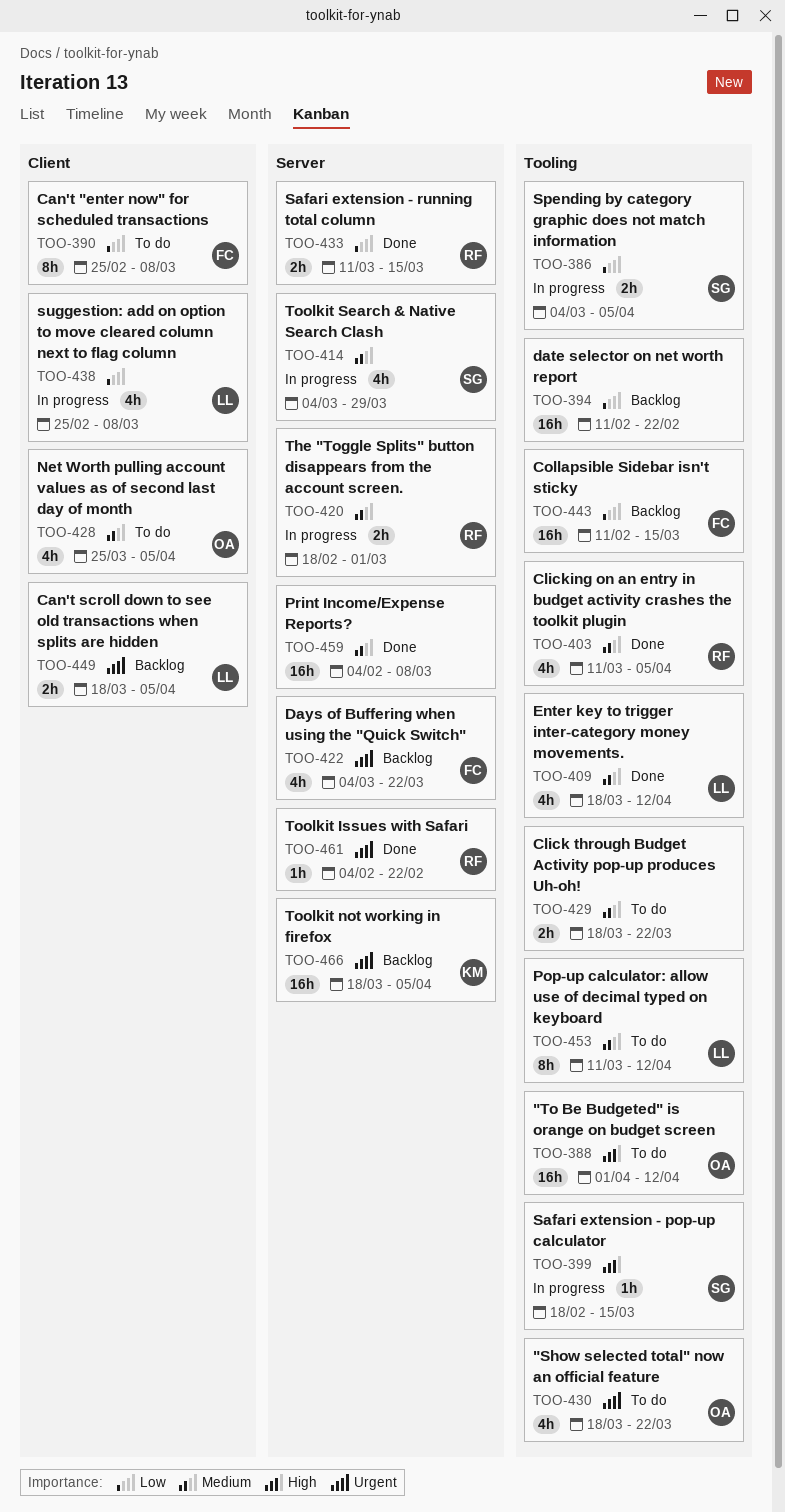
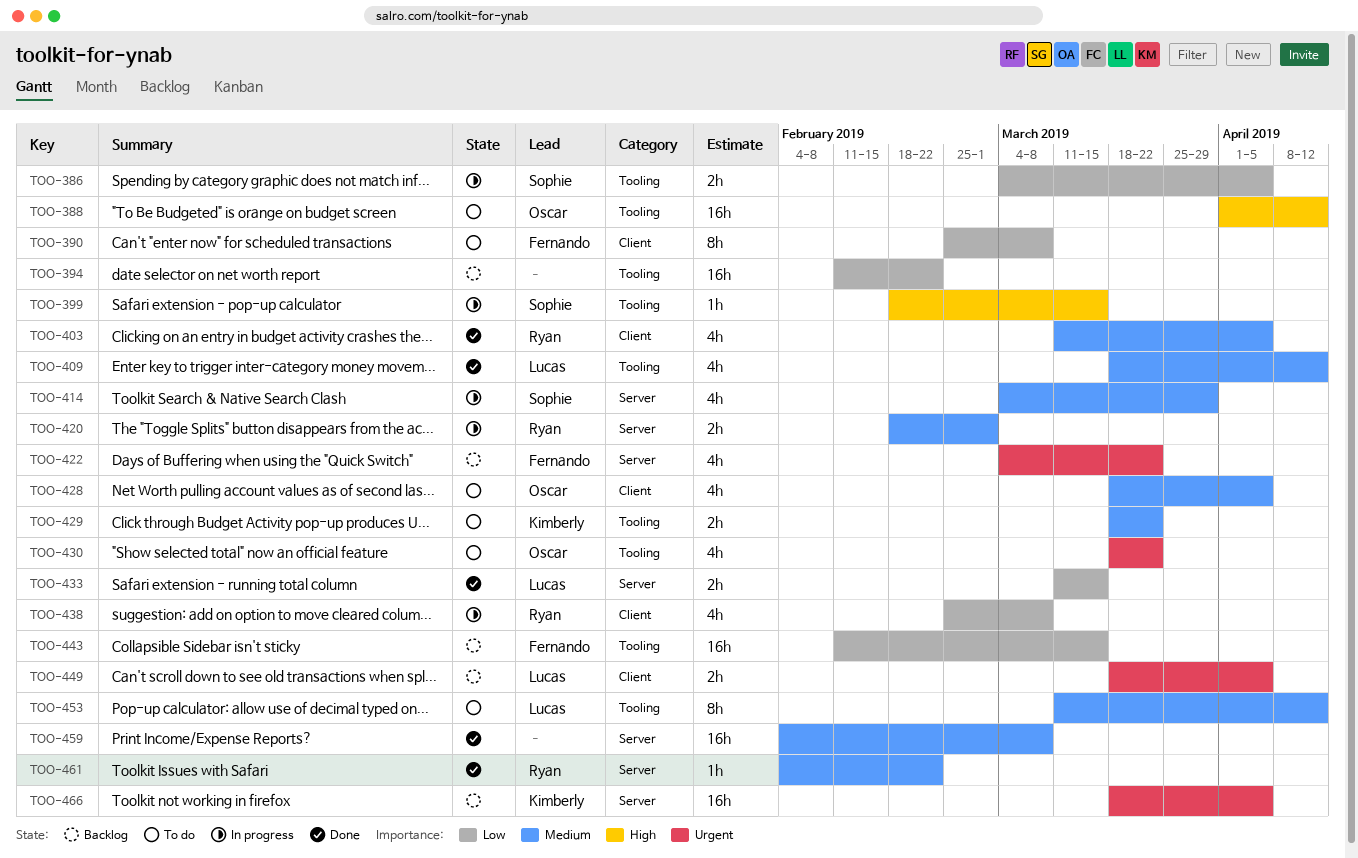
TOO-403, label: Tooling -> Client
TOO-428, start: Mar 25 -> Mar 18
TOO-429, owner: none -> Kimberly
TOO-433, owner: Ryan -> Lucas
TOO-438, owner: Lucas -> Ryan
TOO-461, priority: Urgent -> Medium

